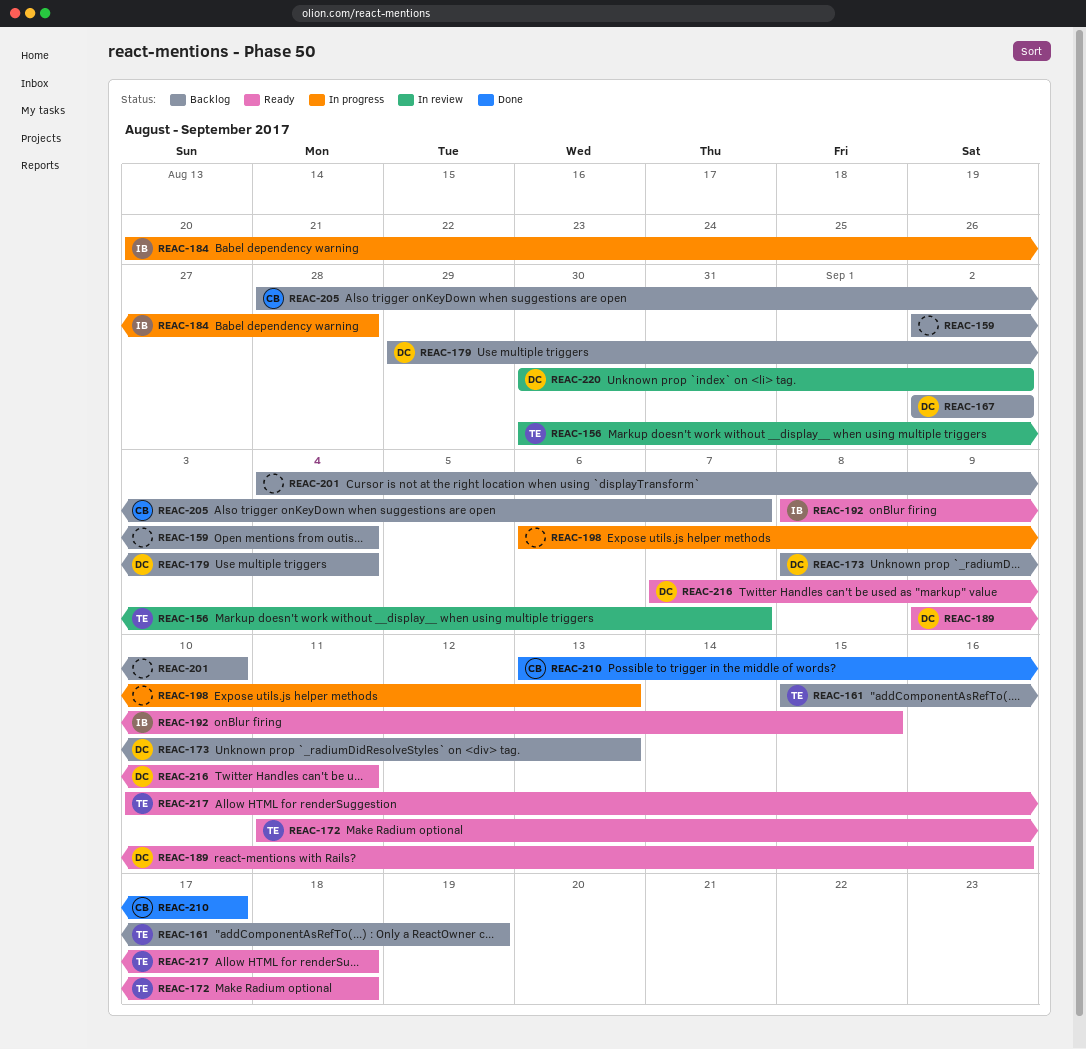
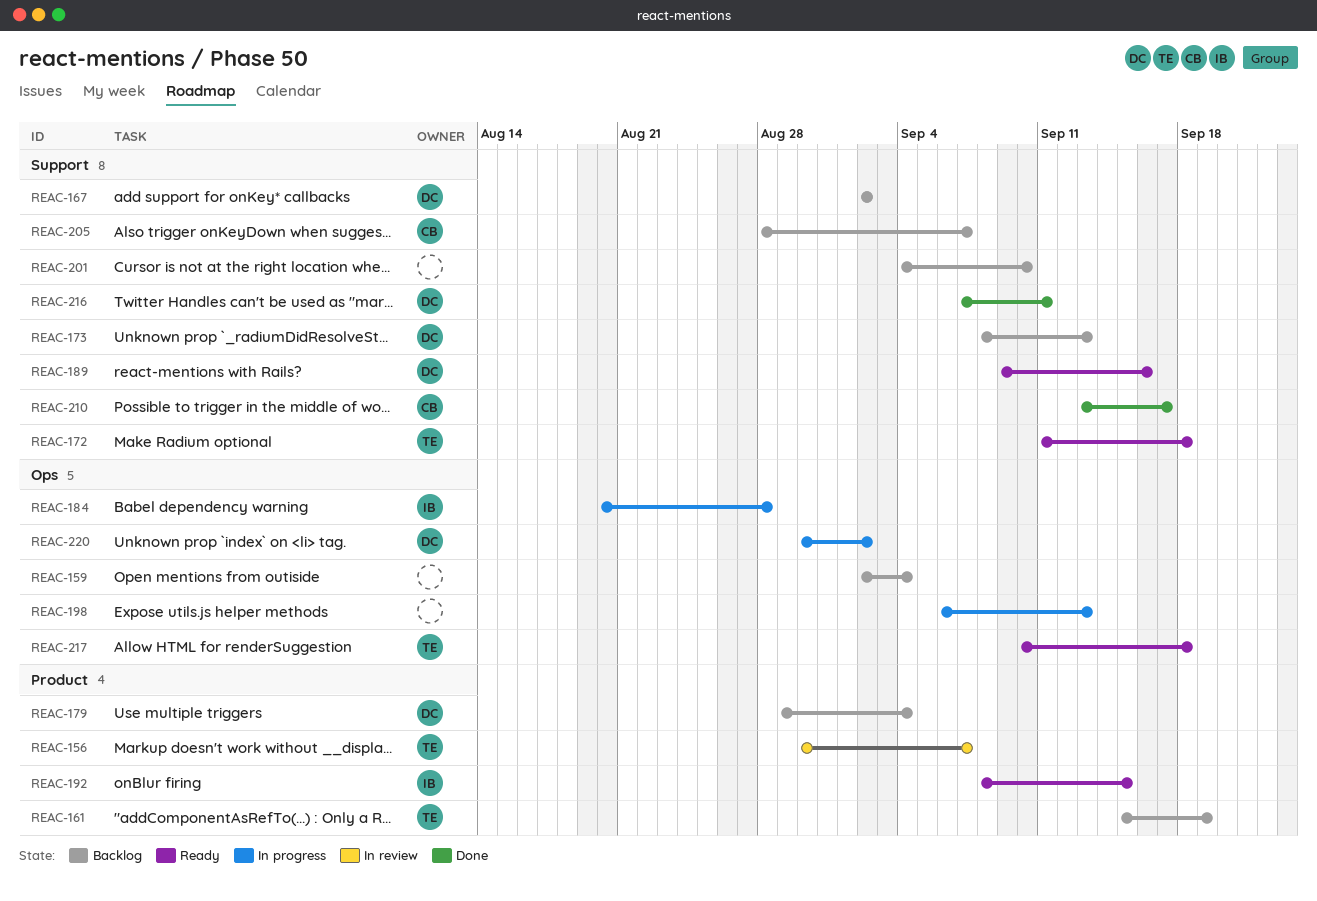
REAC-216, status: Ready -> Done
REAC-220, status: In review -> In progress

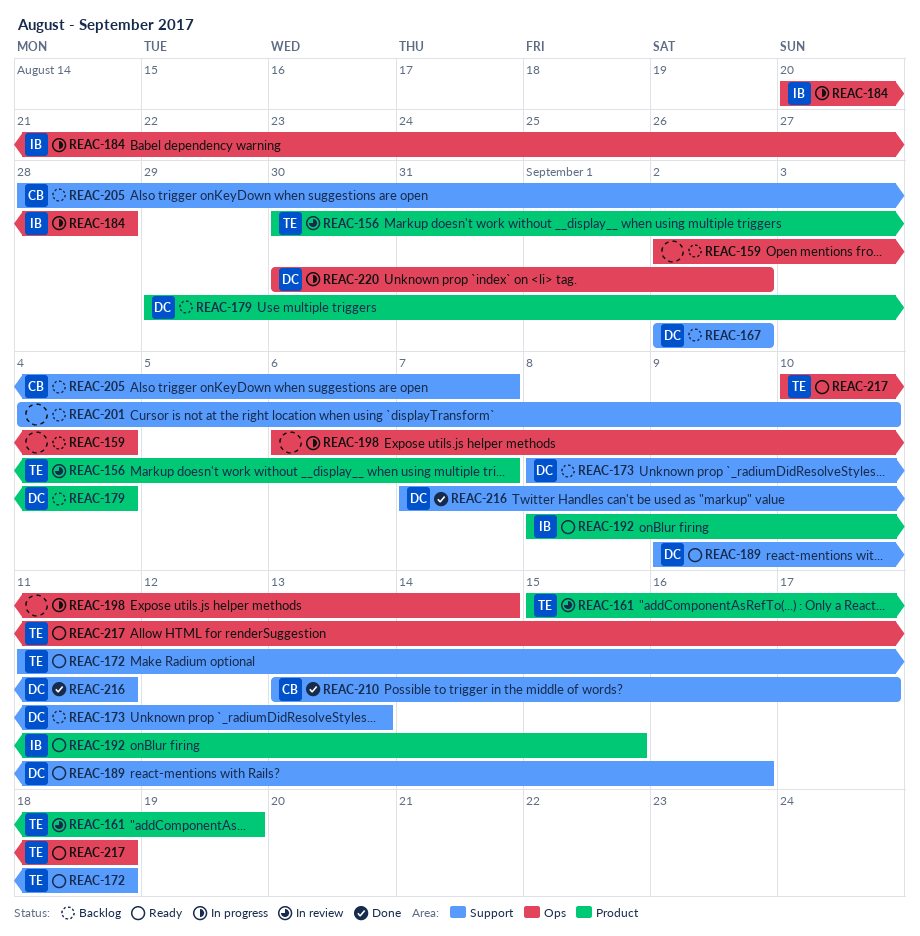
REAC-161, status: Backlog -> In review
REAC-198, due: Sep 13 -> Sep 14

